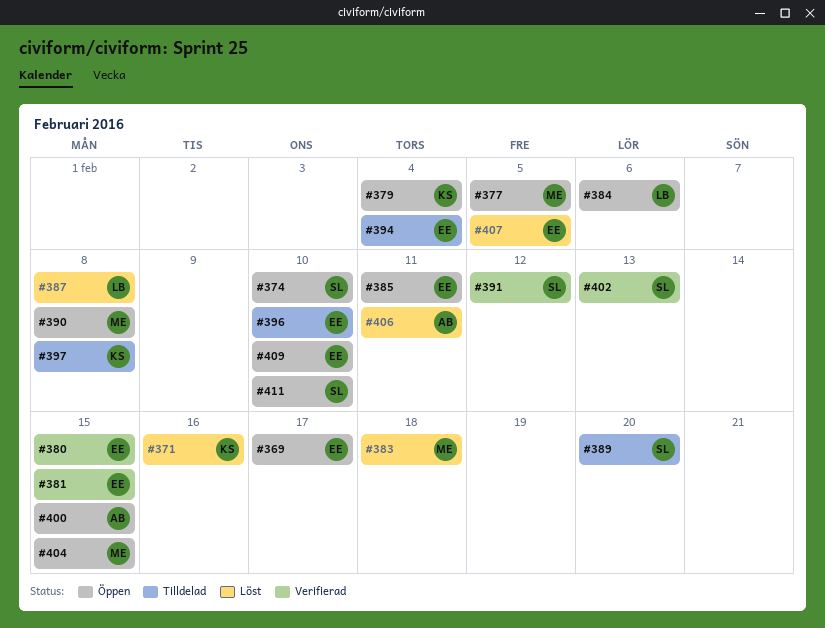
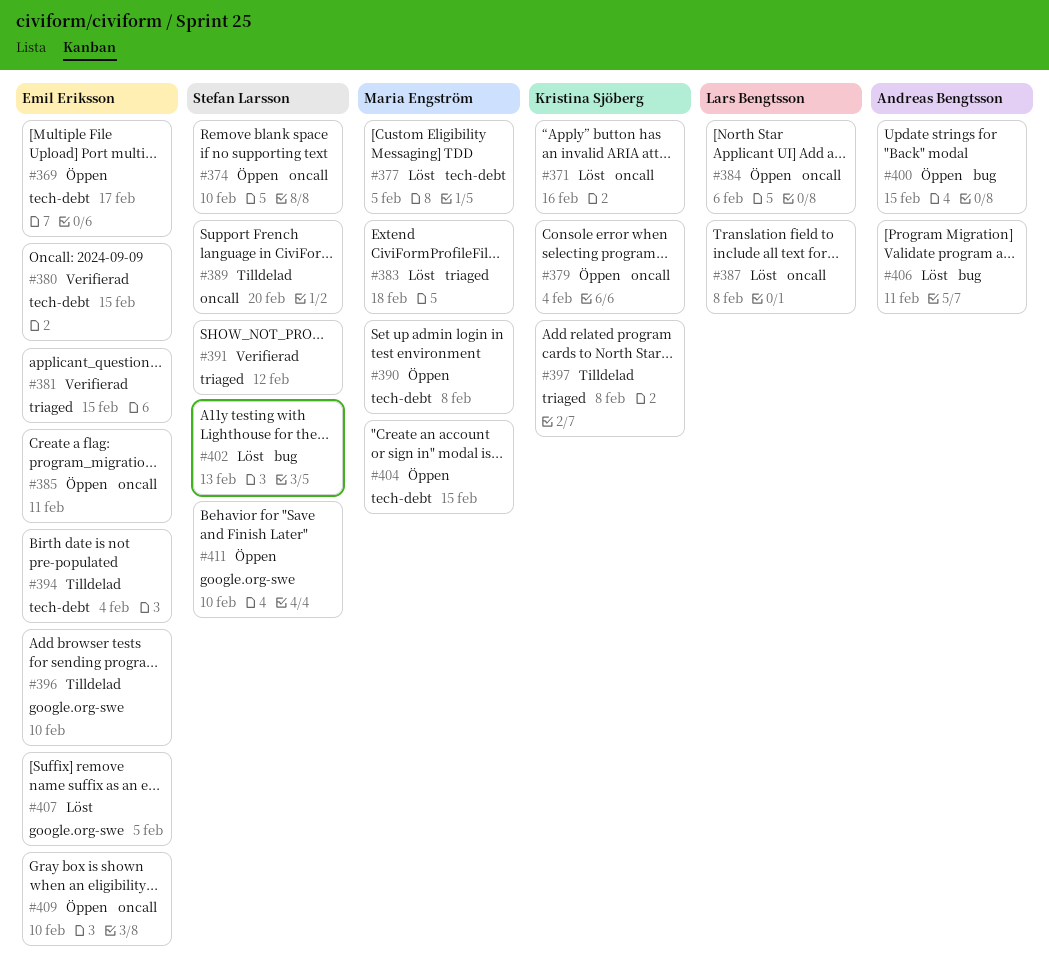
#377, status: Öppen -> Löst
#402, status: Verifierad -> Löst

